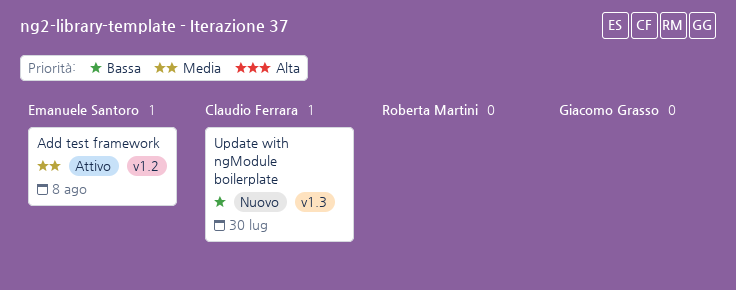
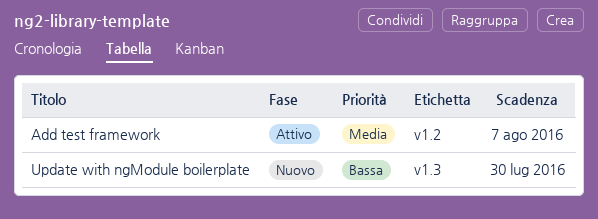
Add test framework, due: Aug 8 -> Aug 7

